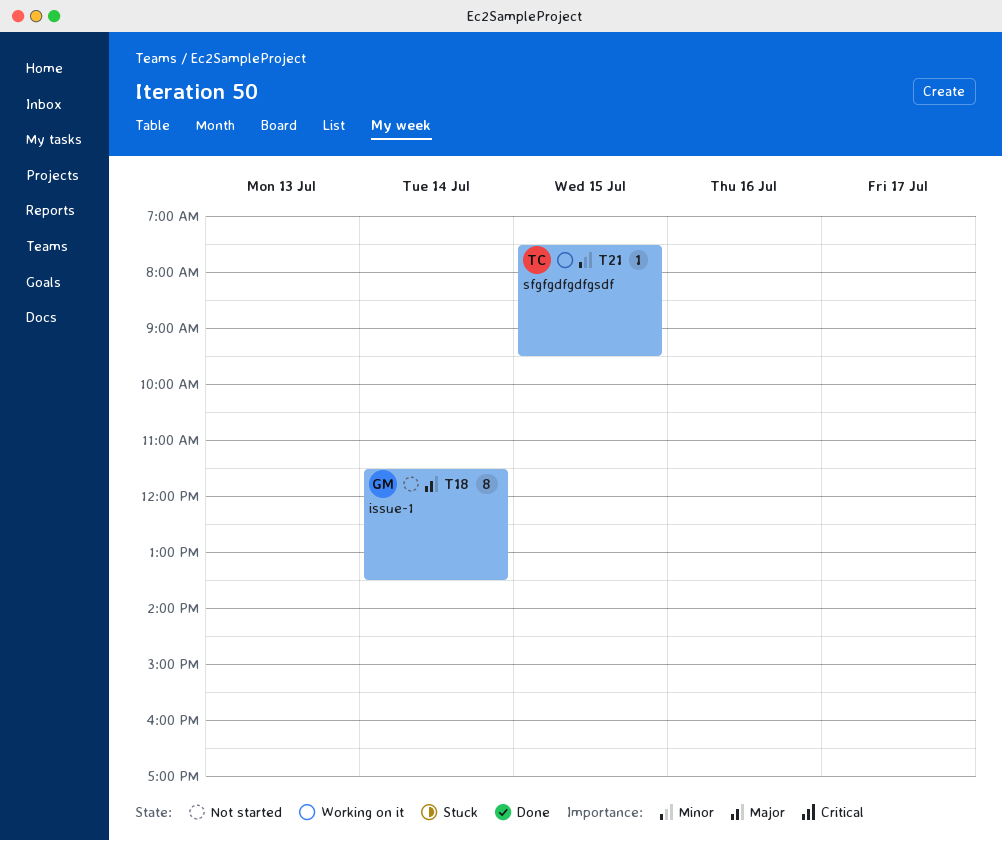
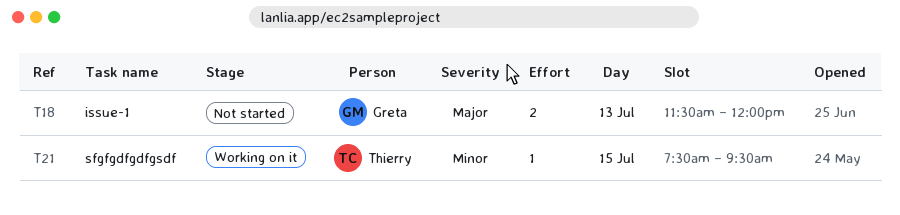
T18, estimate: 8 -> 2
T18, day: Jul 14 -> Jul 13
T18, ends: 13:30 -> 12:00

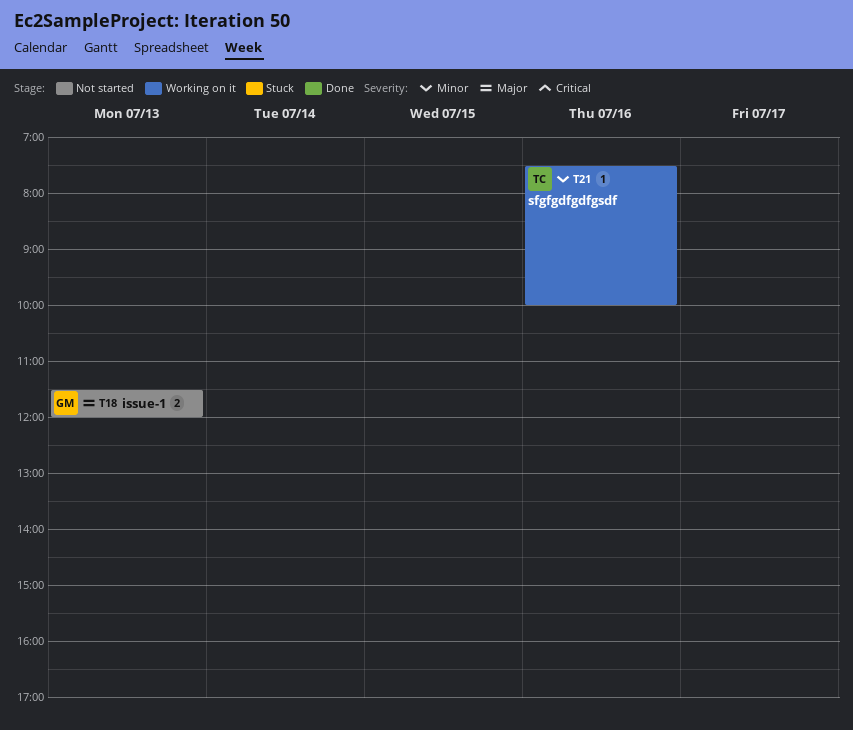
T21, day: Jul 15 -> Jul 16
T21, ends: 09:30 -> 10:00

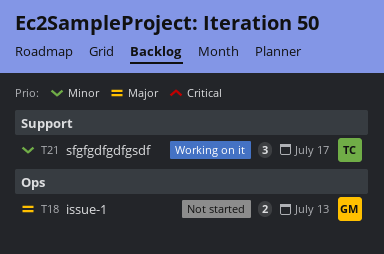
T21, estimate: 1 -> 3
T21, day: Jul 16 -> Jul 17

